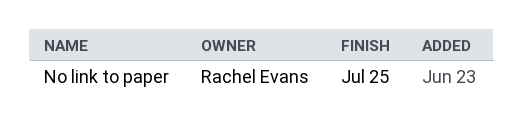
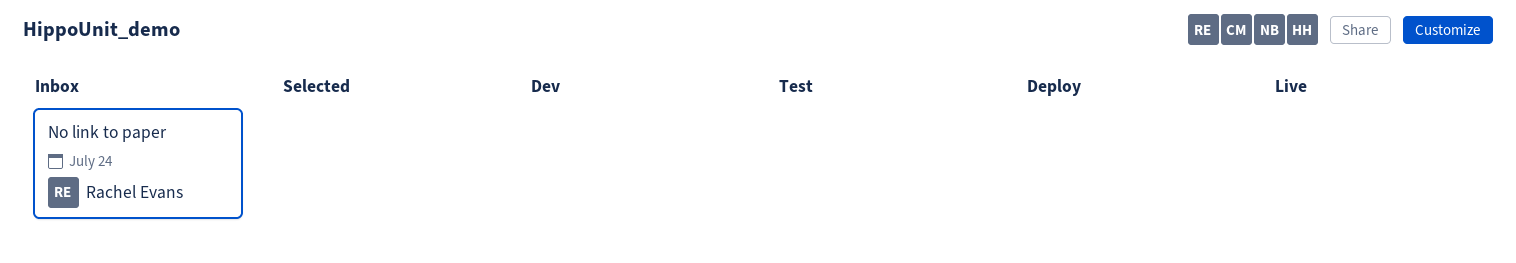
No link to paper, due: Jul 25 -> Jul 24

